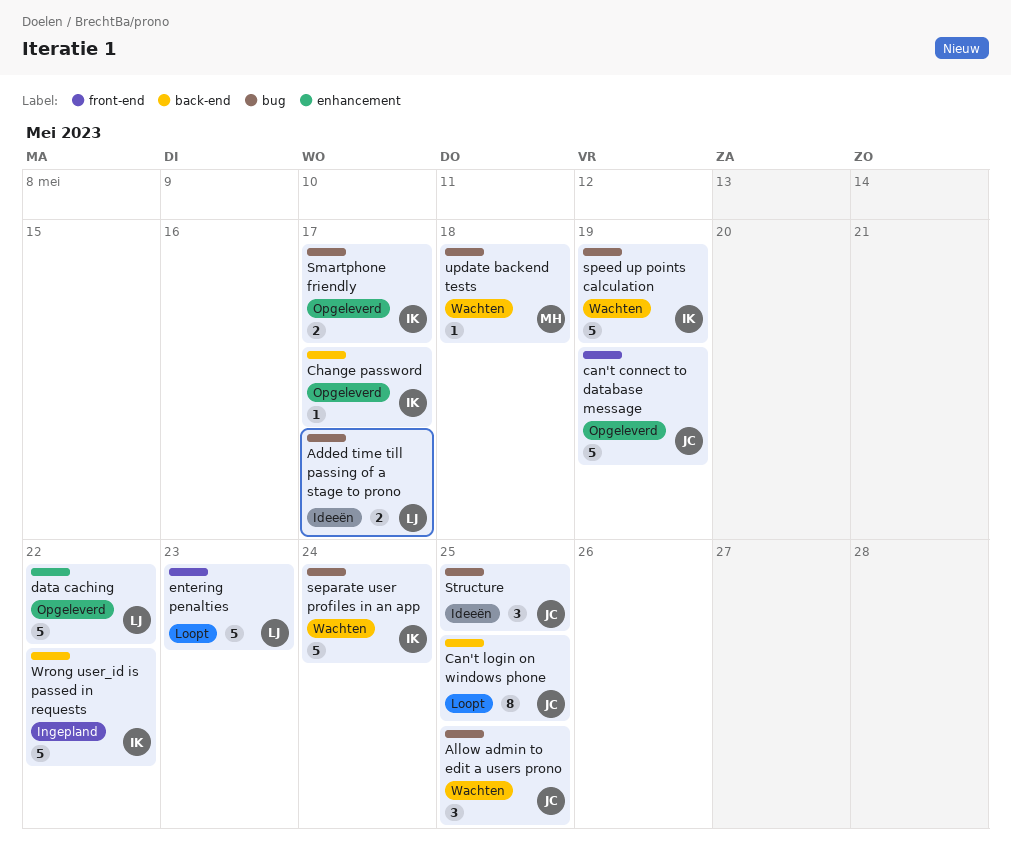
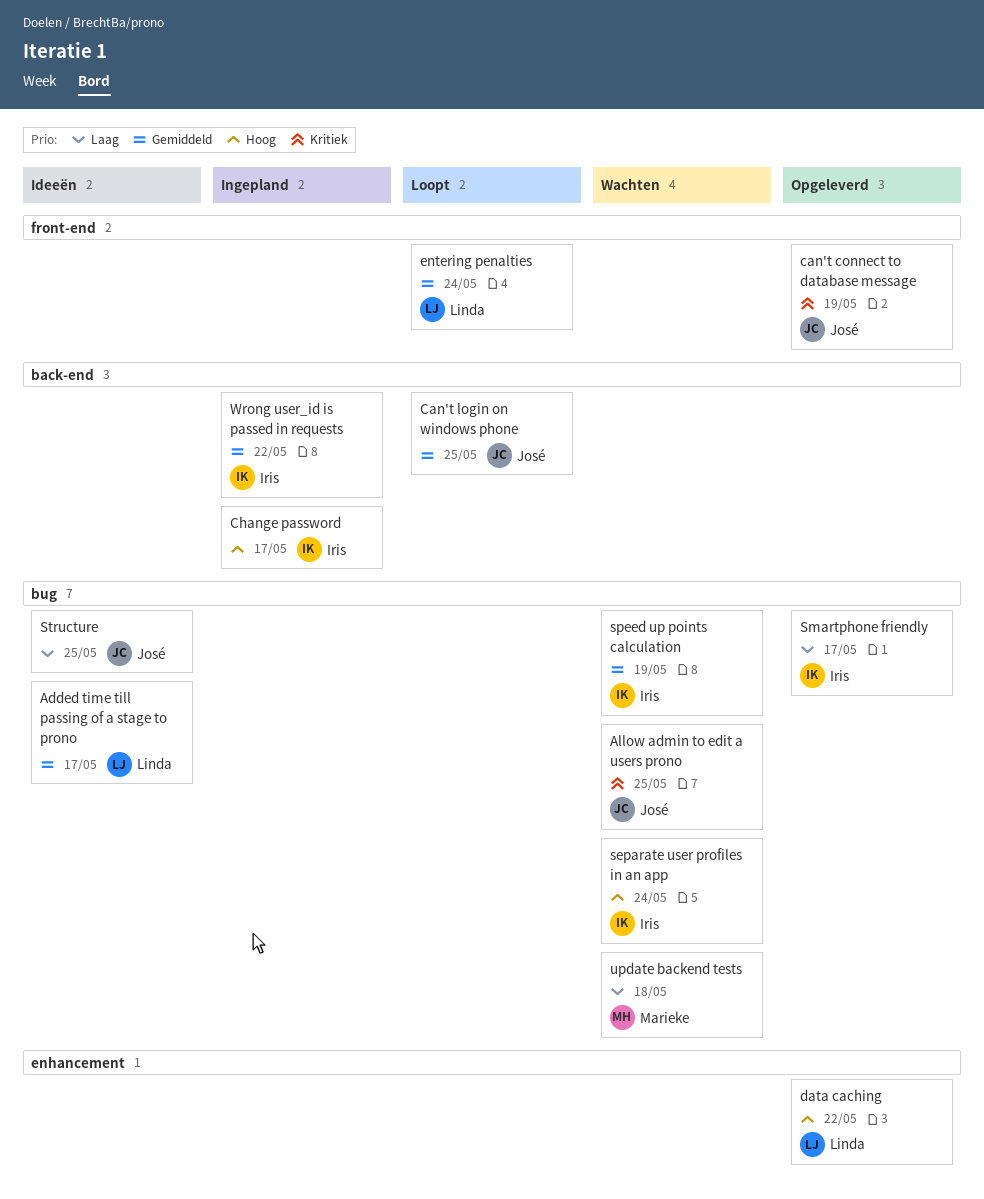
Change password, status: Opgeleverd -> Ingepland
entering penalties, due: May 23 -> May 24

